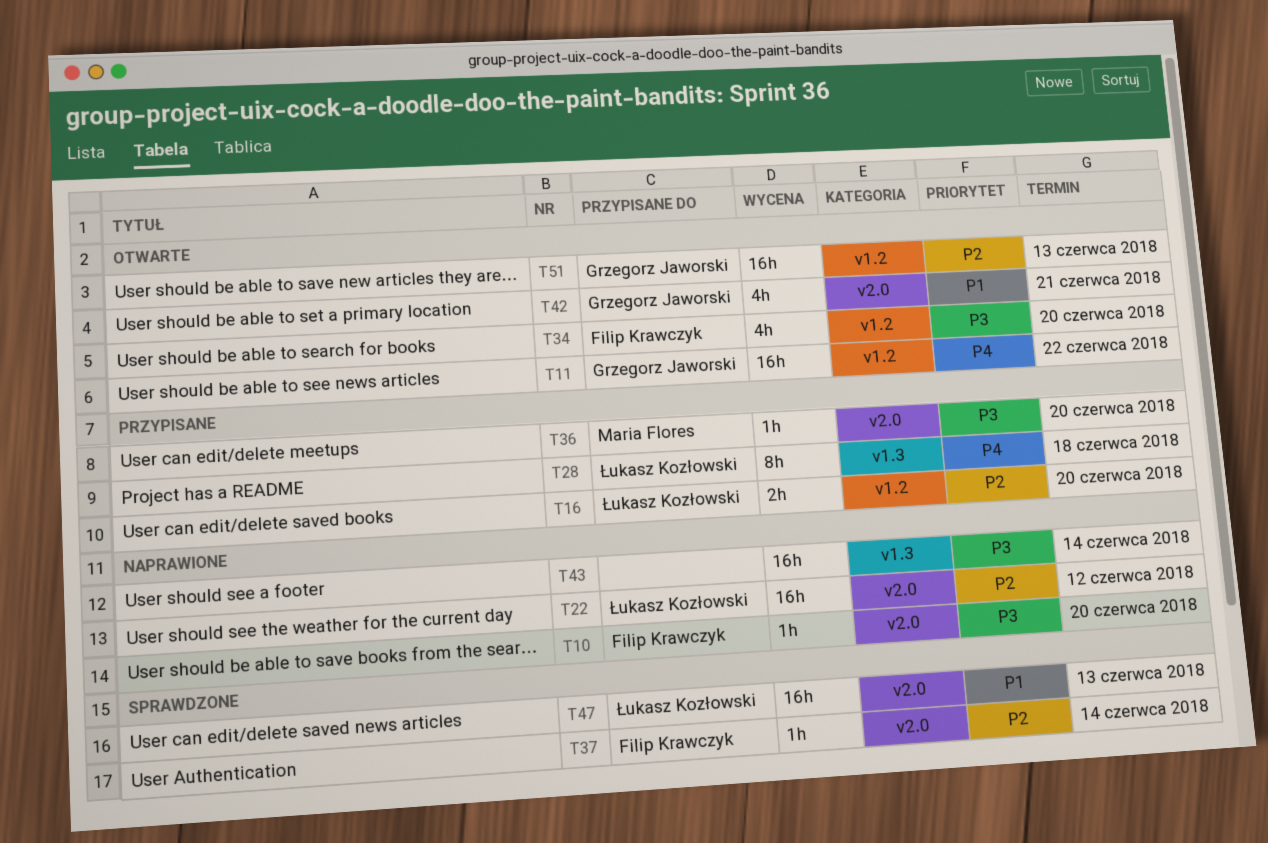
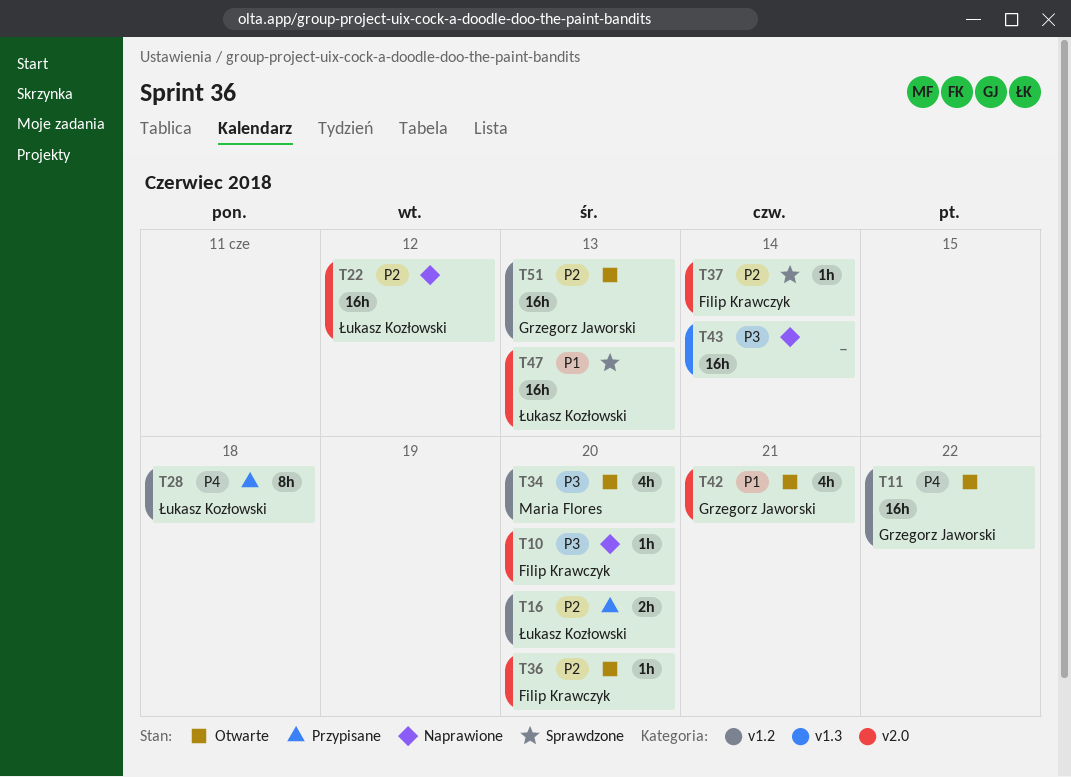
T28, label: v1.3 -> v1.2
T34, owner: Filip Krawczyk -> Maria Flores
T36, status: Przypisane -> Otwarte
T36, owner: Maria Flores -> Filip Krawczyk
T36, priority: P3 -> P2

